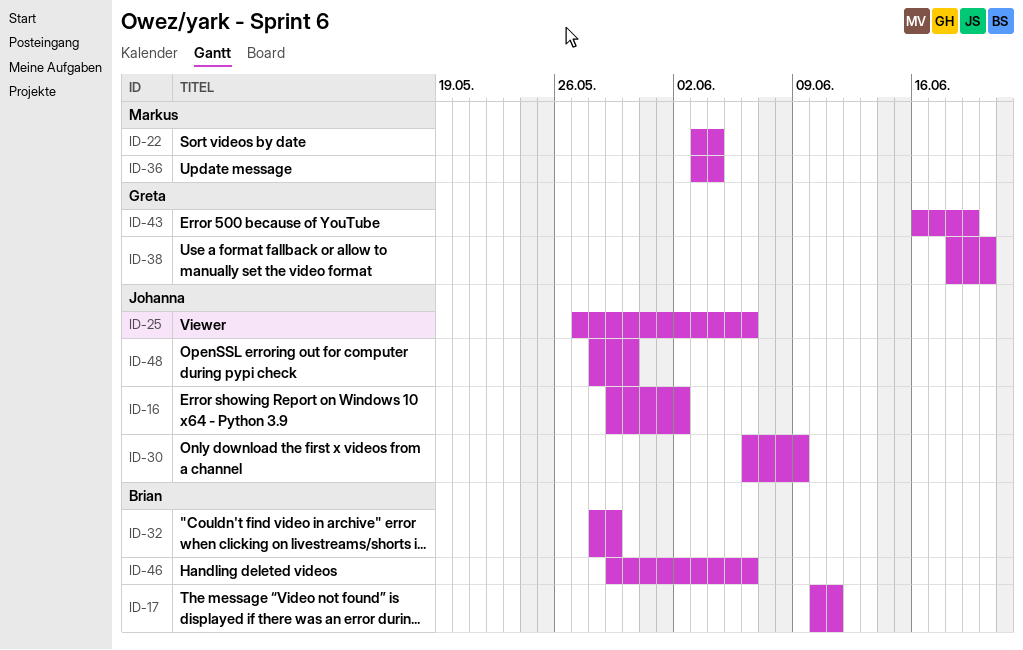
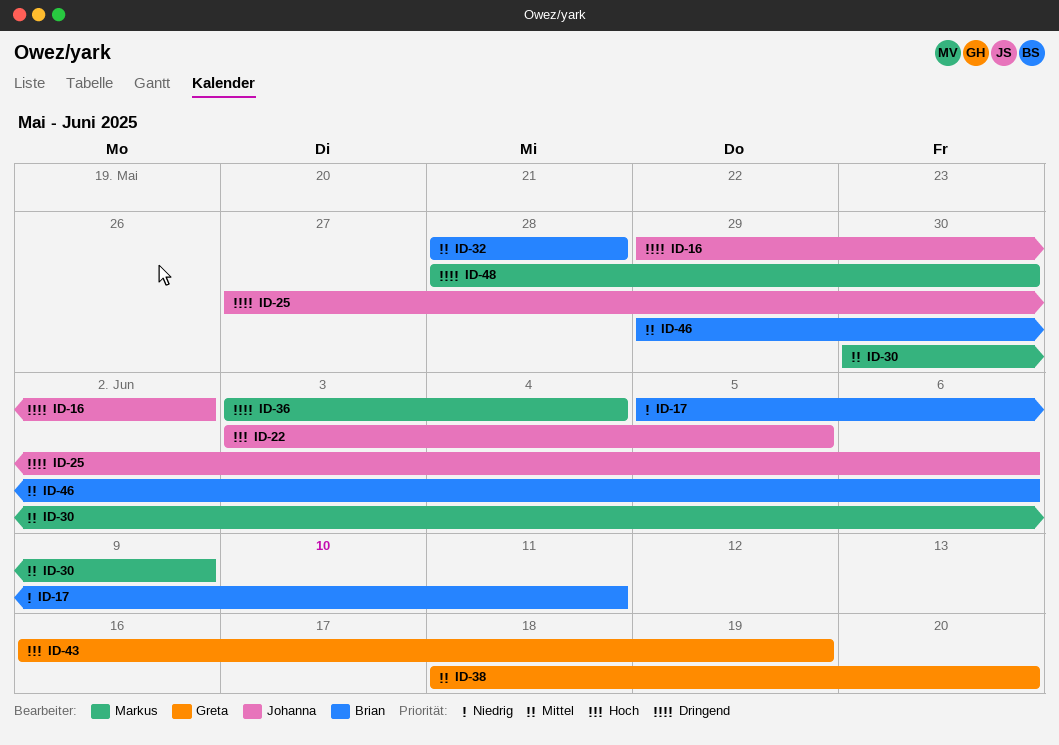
ID-17, start: Jun 10 -> Jun 5
ID-22, owner: Markus -> Johanna
ID-22, due: Jun 4 -> Jun 5
ID-30, owner: Johanna -> Markus
ID-30, start: Jun 6 -> May 30
ID-32, due: May 29 -> May 28
ID-48, owner: Johanna -> Markus

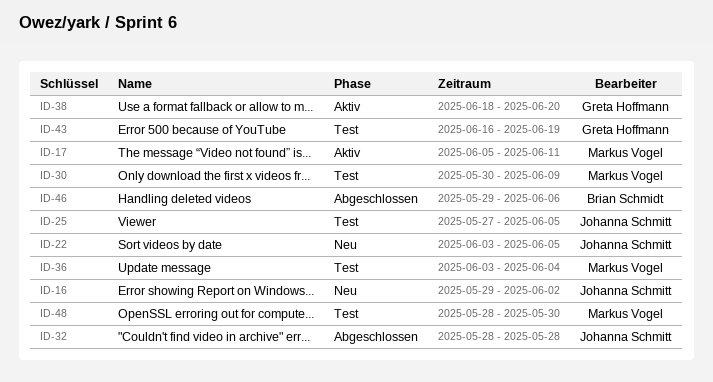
ID-17, owner: Brian Schmidt -> Markus Vogel
ID-25, due: Jun 6 -> Jun 5
ID-32, owner: Brian Schmidt -> Johanna Schmitt

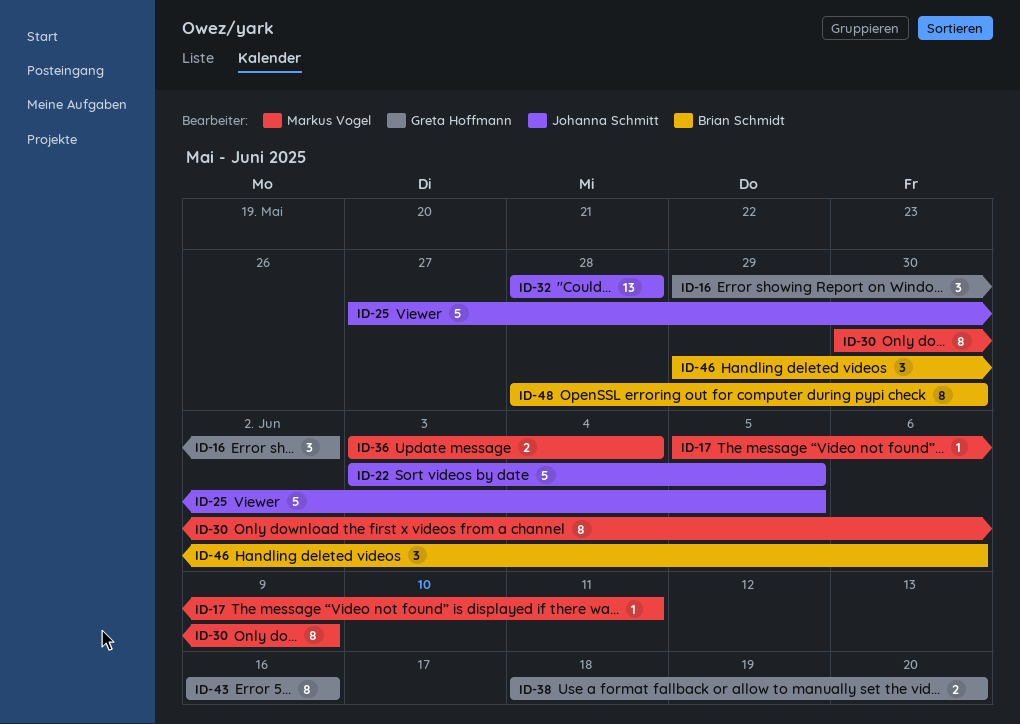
ID-16, owner: Johanna Schmitt -> Greta Hoffmann
ID-43, due: Jun 19 -> Jun 16
ID-48, owner: Markus Vogel -> Brian Schmidt

